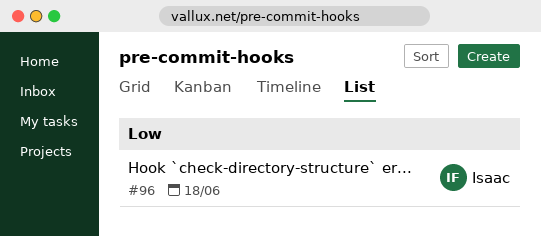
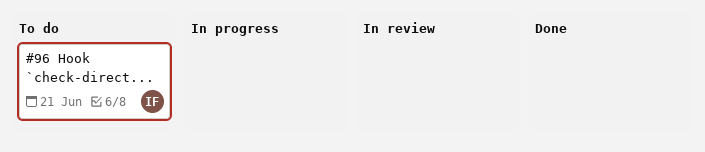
#96, due: Jun 18 -> Jun 21

